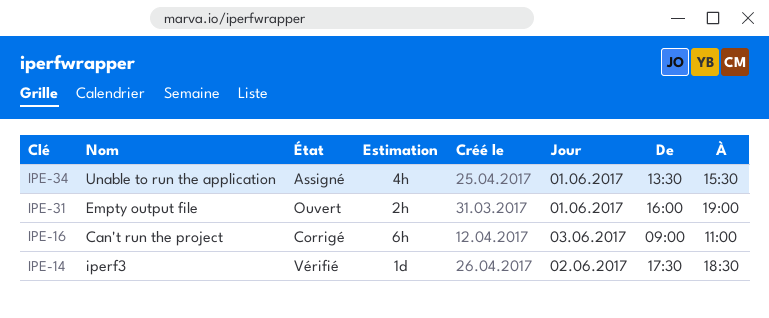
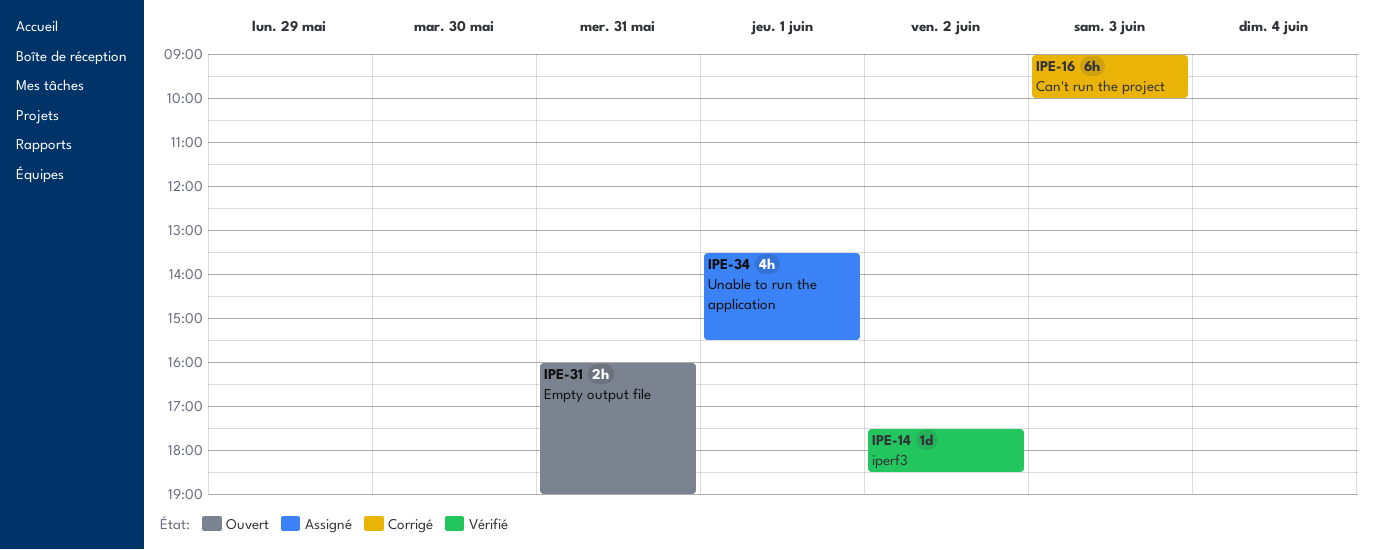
IPE-16, ends: 11:00 -> 10:00
IPE-31, day: Jun 1 -> May 31

